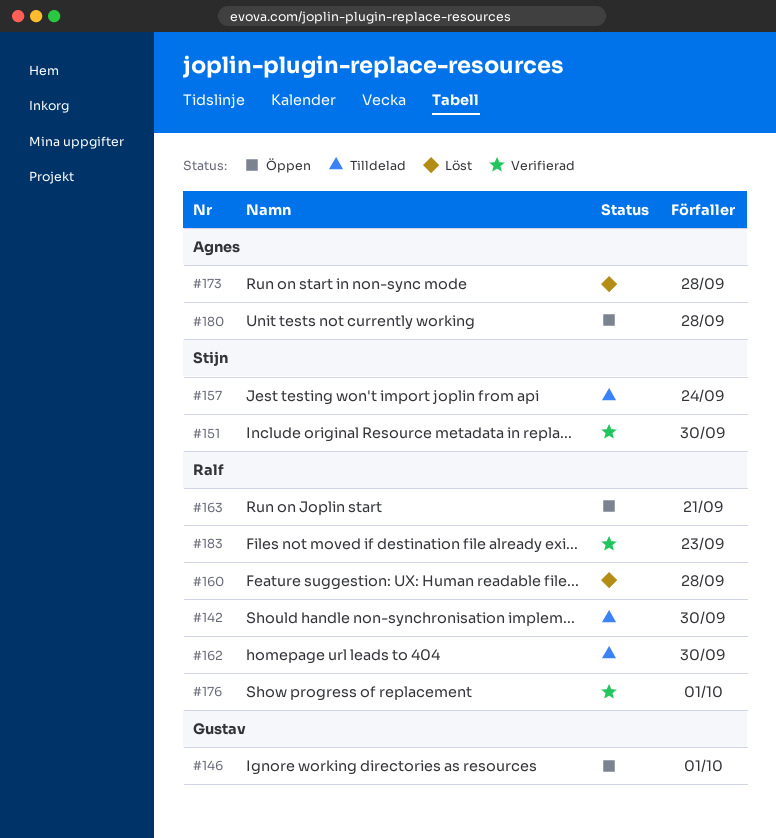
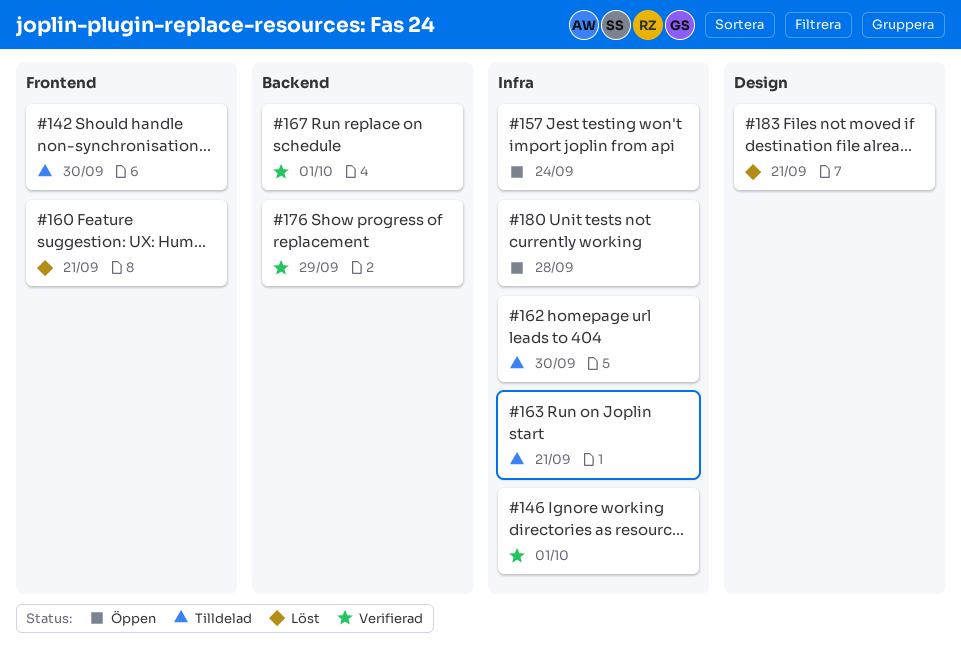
#146, status: Öppen -> Verifierad
#151: present -> none
#157, status: Tilldelad -> Öppen
#160, due: Sep 28 -> Sep 21
#163, status: Öppen -> Tilldelad
#167: none -> present
#173: present -> none
#176, due: Oct 1 -> Sep 29
#183, status: Verifierad -> Löst
#183, due: Sep 23 -> Sep 21

